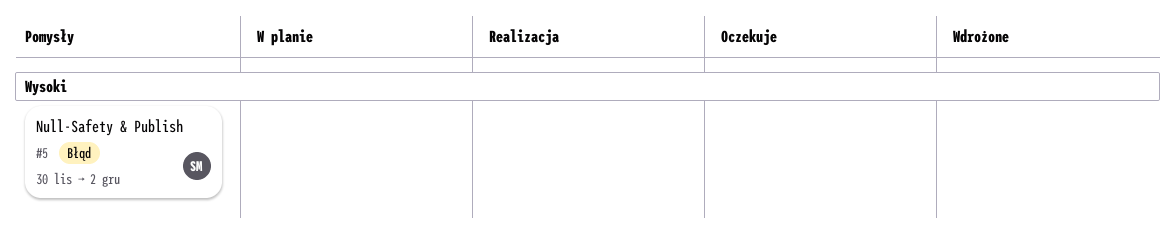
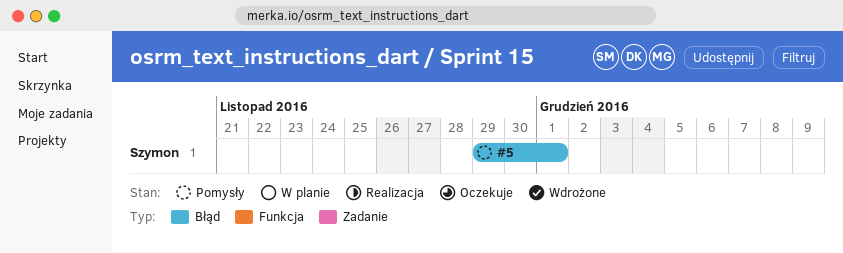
#5, start: Nov 30 -> Nov 29
#5, due: Dec 2 -> Dec 1

